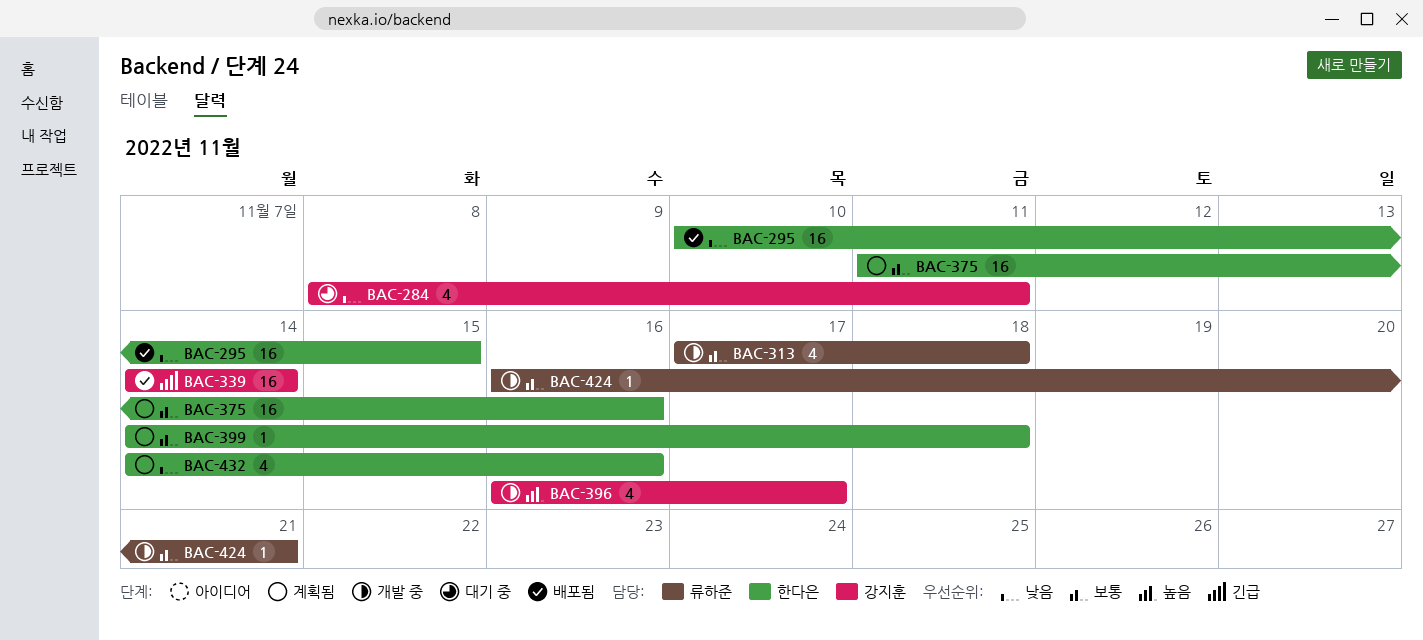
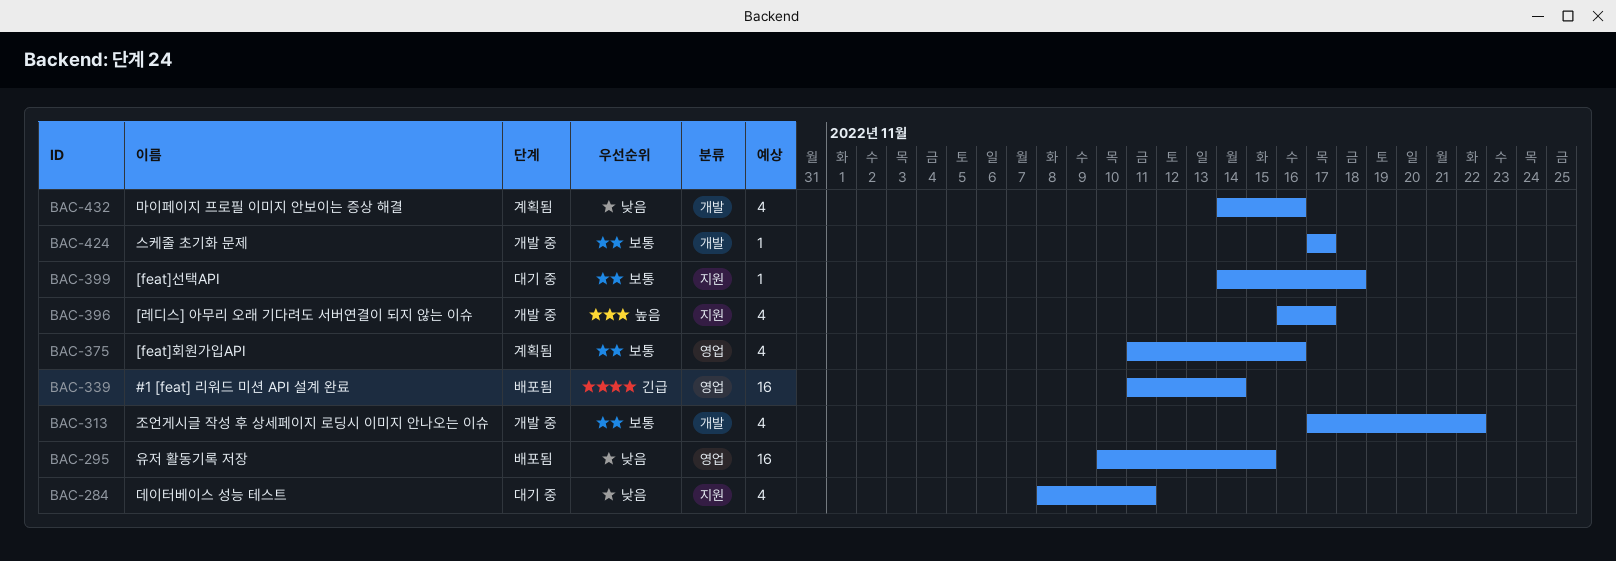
BAC-313, due: Nov 18 -> Nov 22
BAC-339, start: Nov 14 -> Nov 11
BAC-375, estimate: 16 -> 4
BAC-399, status: 계획됨 -> 대기 중
BAC-424, start: Nov 16 -> Nov 17
BAC-424, due: Nov 21 -> Nov 17

